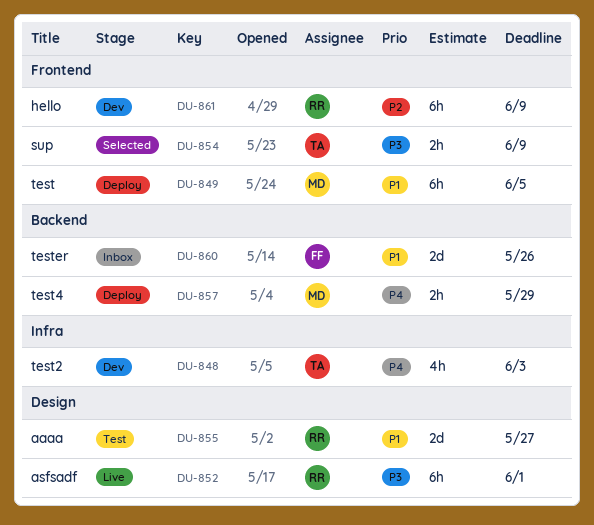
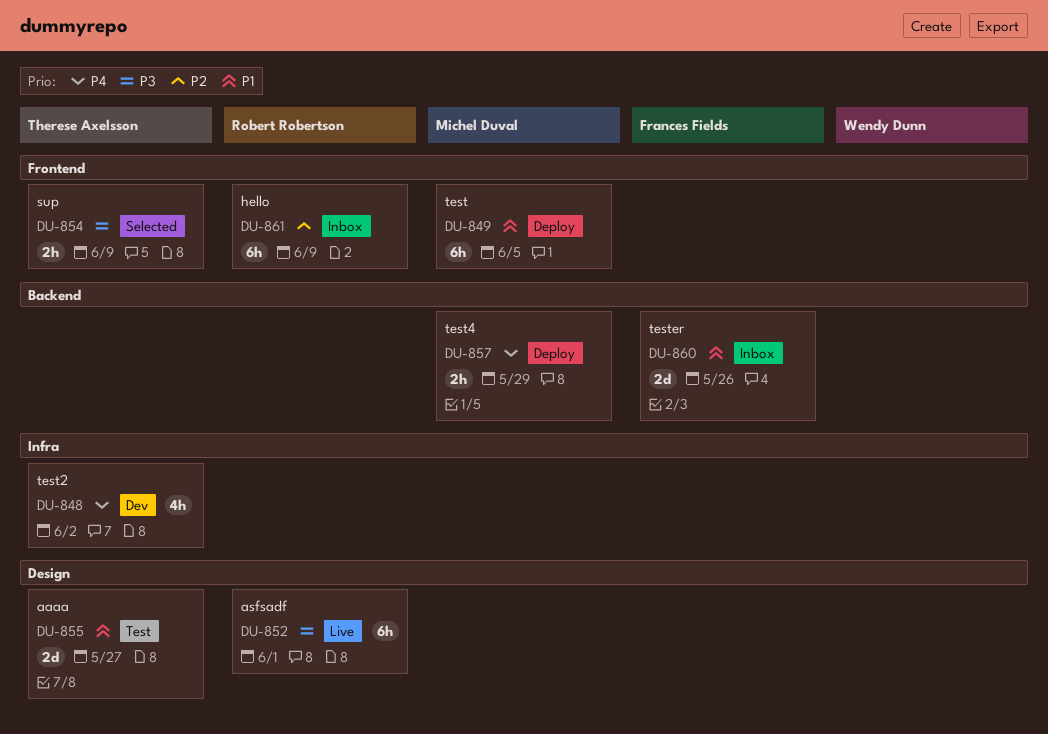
DU-848, due: Jun 3 -> Jun 2
DU-855, owner: Robert Robertson -> Therese Axelsson
DU-861, status: Dev -> Inbox

